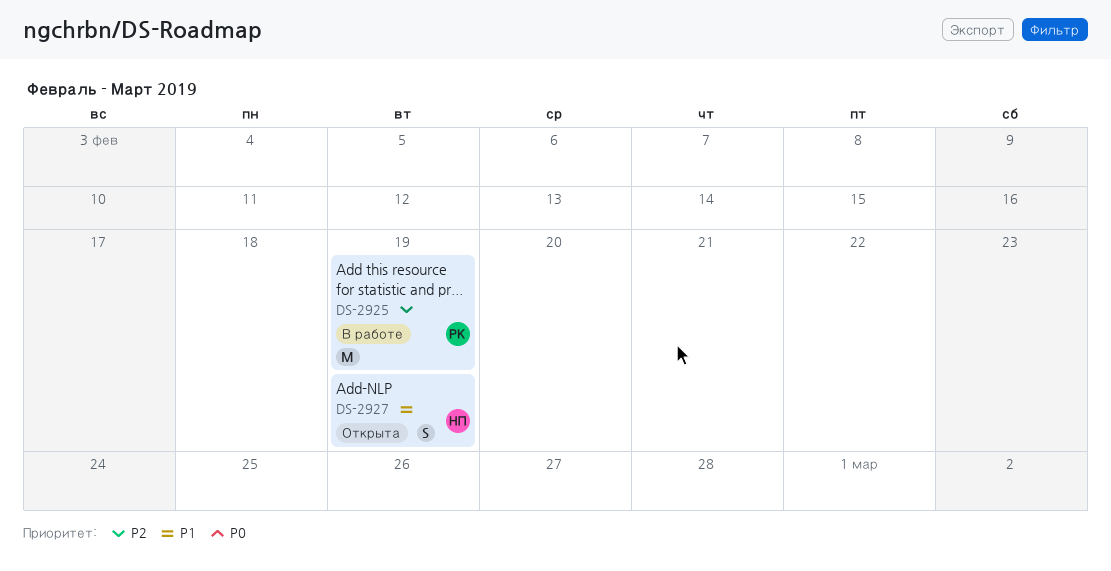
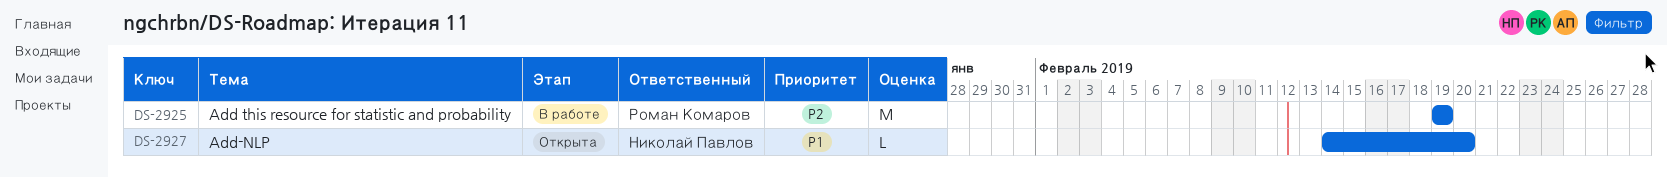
DS-2927, estimate: S -> L
DS-2927, due: Feb 19 -> Feb 20

